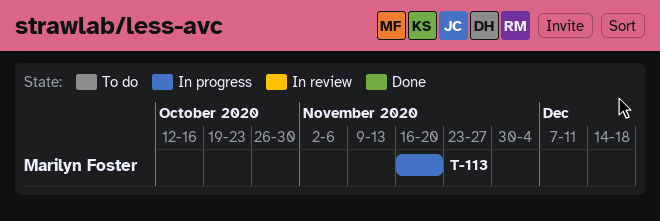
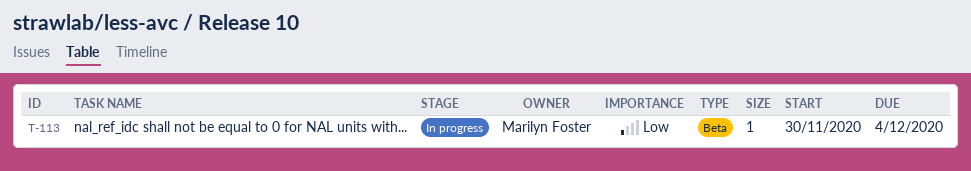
T-113, start: Nov 16 -> Nov 30
T-113, due: Nov 20 -> Dec 4

